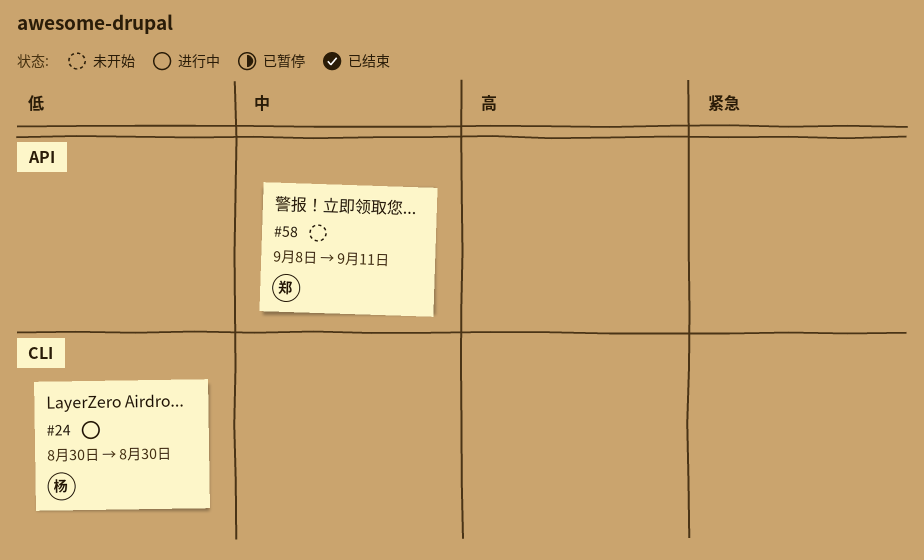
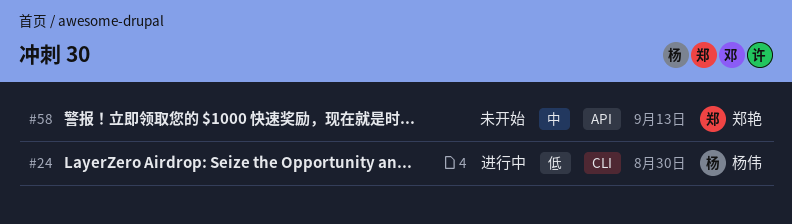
#58, due: Sep 11 -> Sep 13

